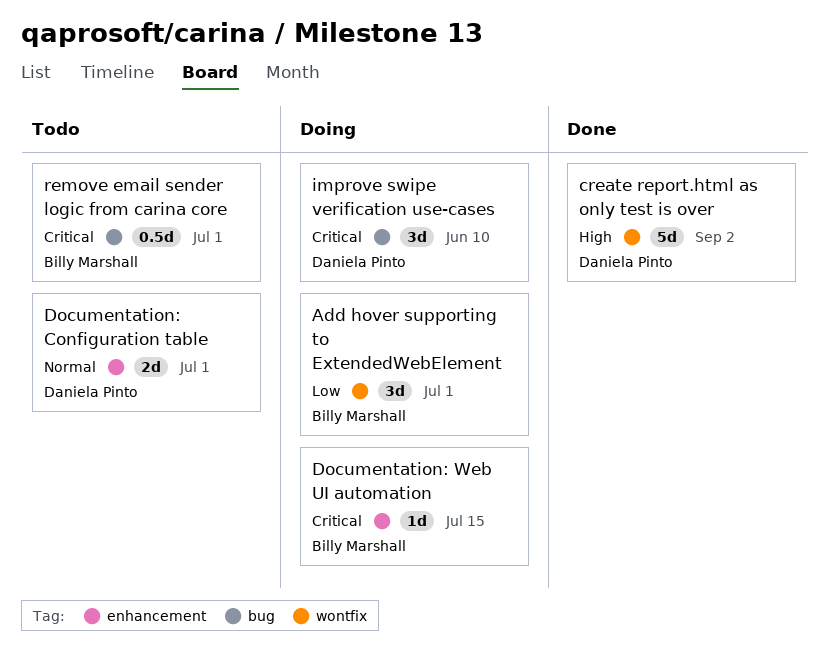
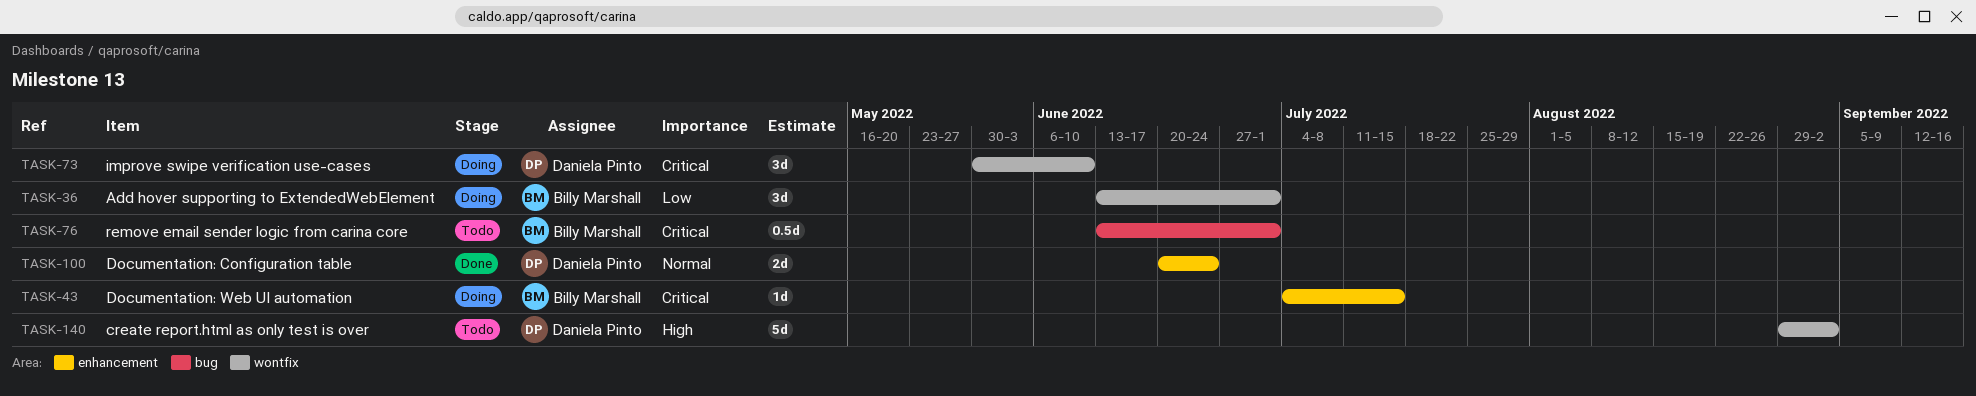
create report.html as only test is over, status: Done -> Todo
Documentation: Configuration table, status: Todo -> Done
Documentation: Configuration table, due: Jul 1 -> Jun 24
improve swipe verification use-cases, label: bug -> wontfix

